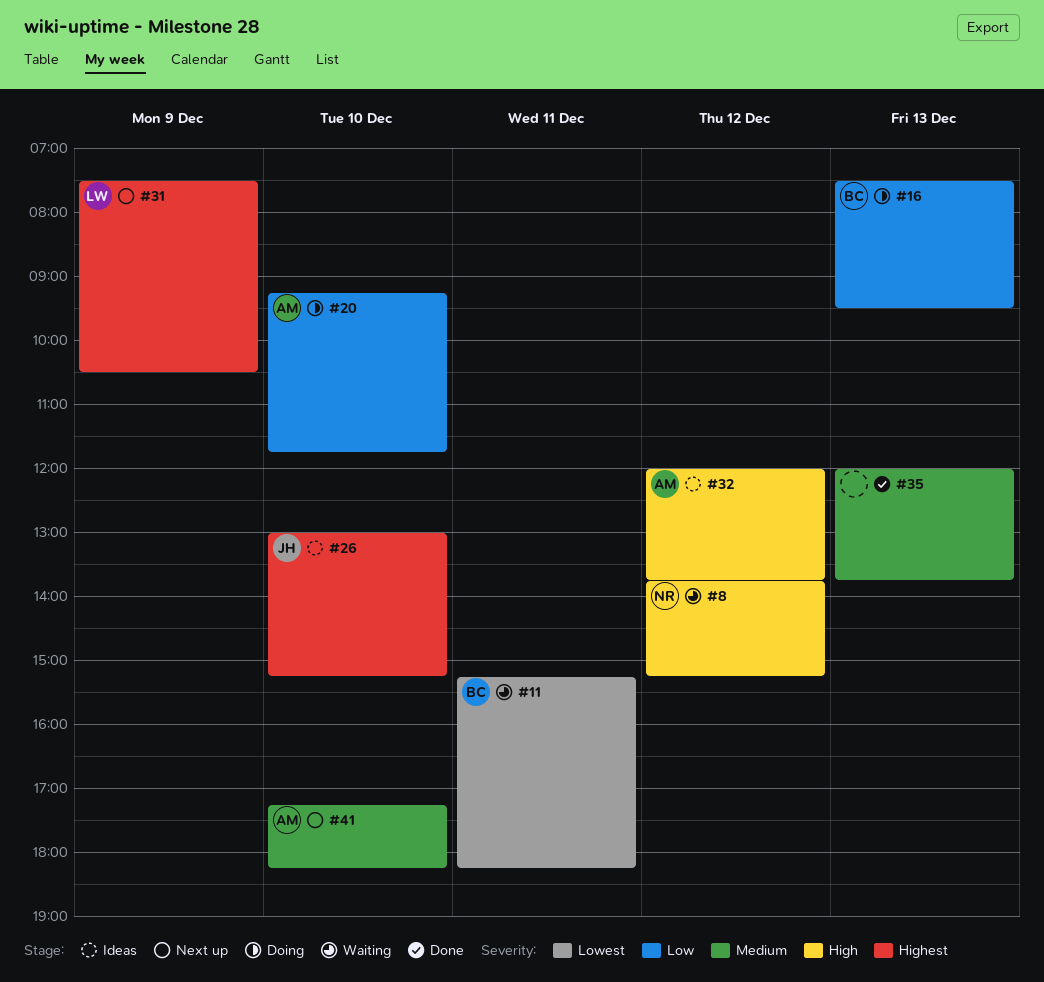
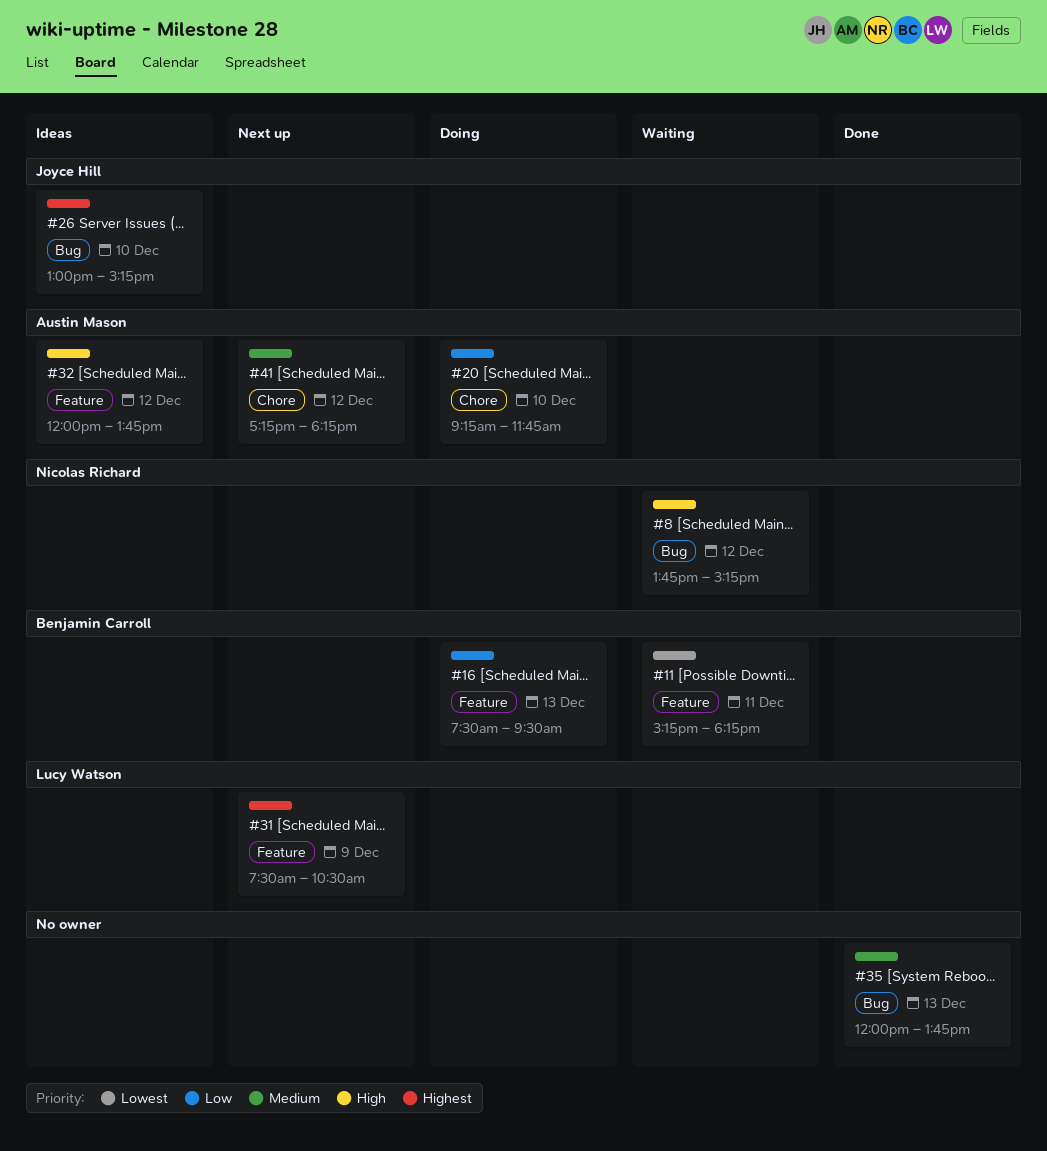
#41, day: Dec 10 -> Dec 12

